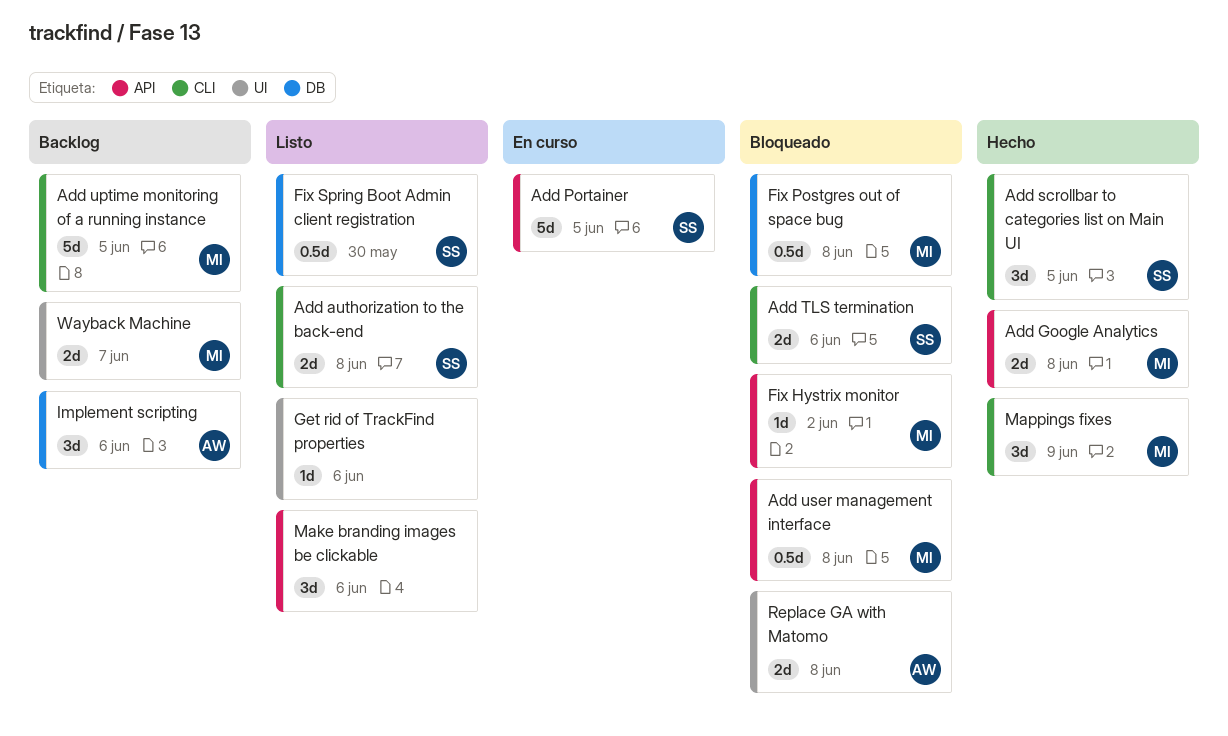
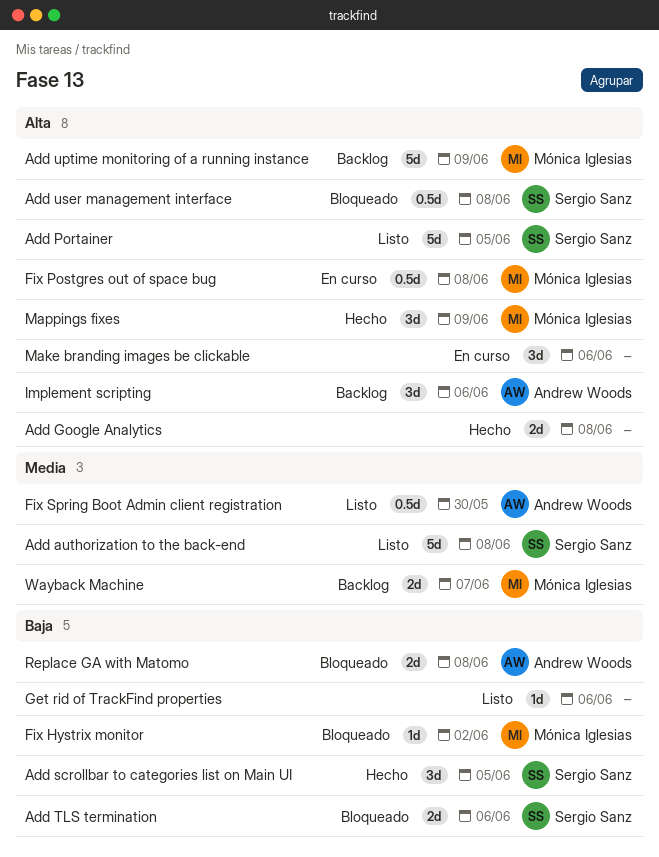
Add authorization to the back-end, estimate: 2d -> 5d
Add Google Analytics, owner: Mónica Iglesias -> none
Add Portainer, status: En curso -> Listo
Add uptime monitoring of a running instance, due: Jun 5 -> Jun 9
Add user management interface, owner: Mónica Iglesias -> Sergio Sanz
Fix Postgres out of space bug, status: Bloqueado -> En curso
Fix Spring Boot Admin client registration, owner: Sergio Sanz -> Andrew Woods
Make branding images be clickable, status: Listo -> En curso

